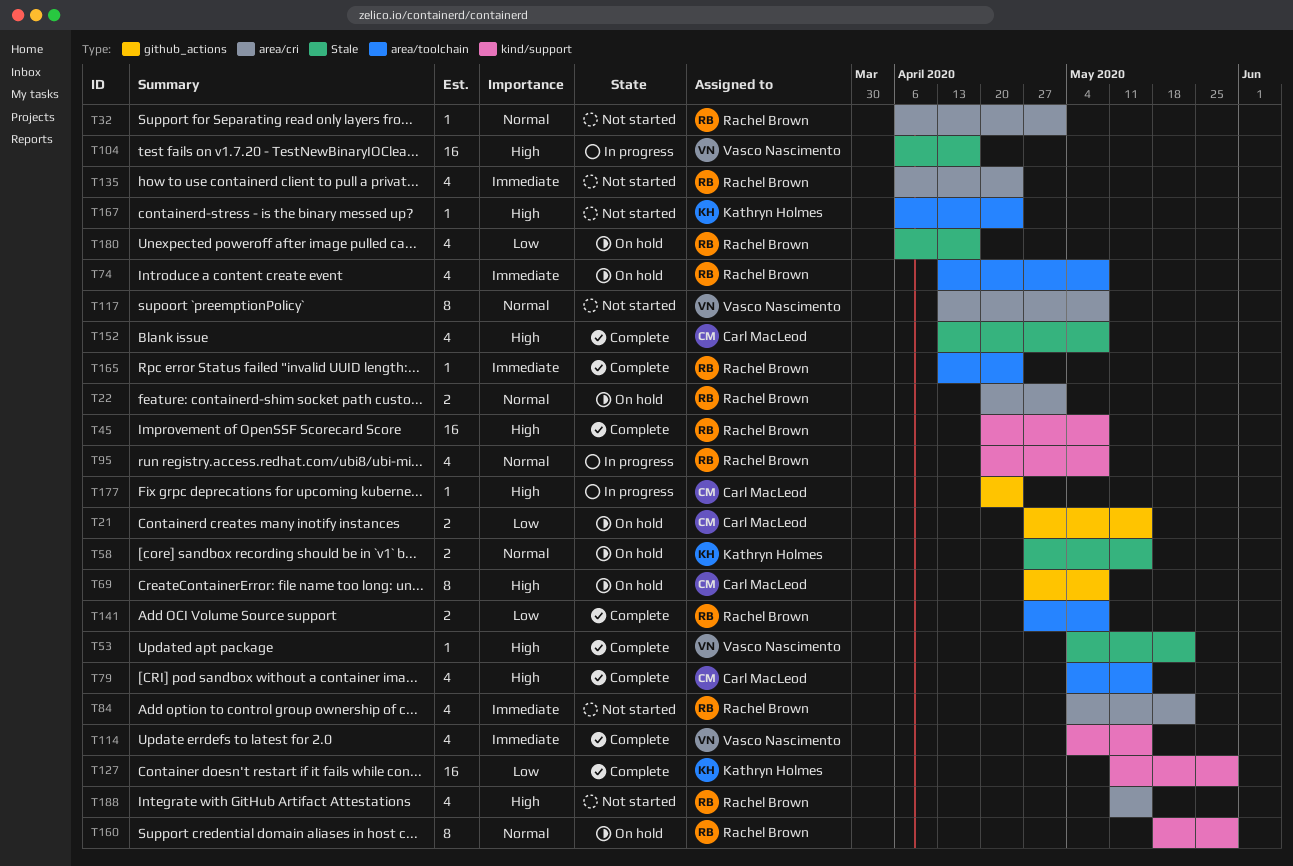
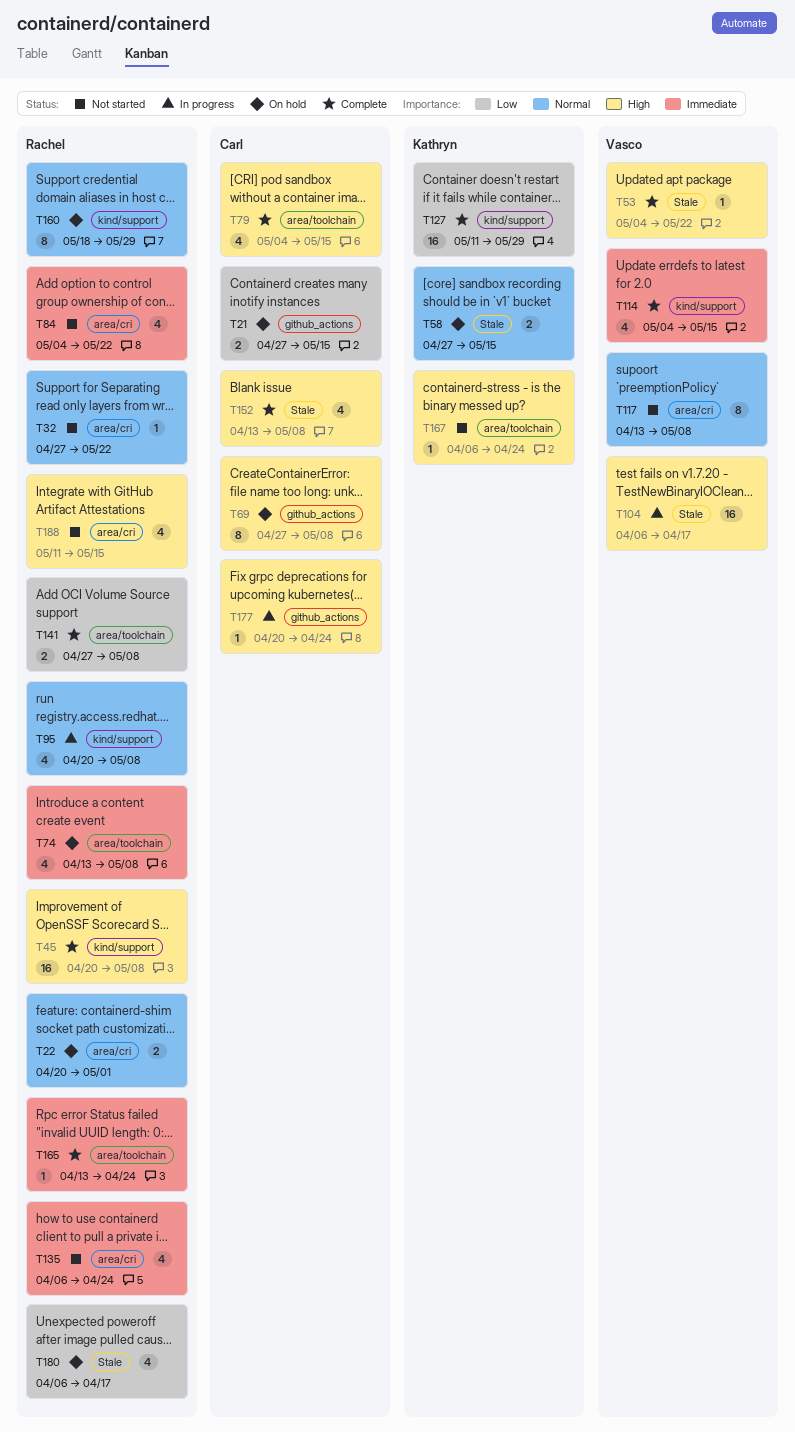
T32, start: Apr 6 -> Apr 27
T32, due: May 1 -> May 22

